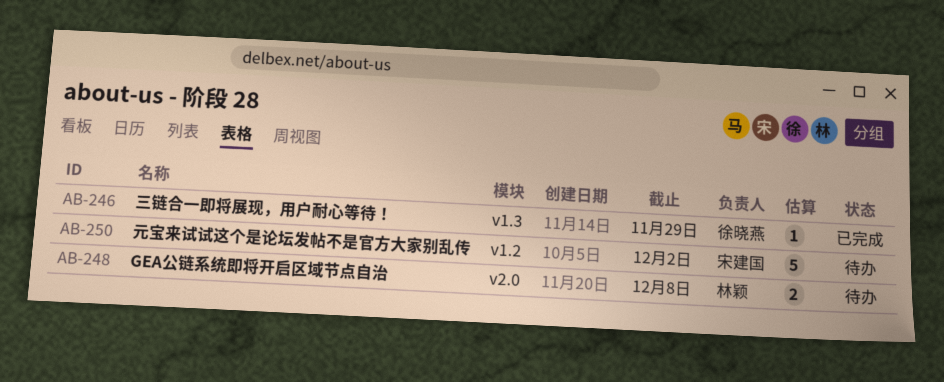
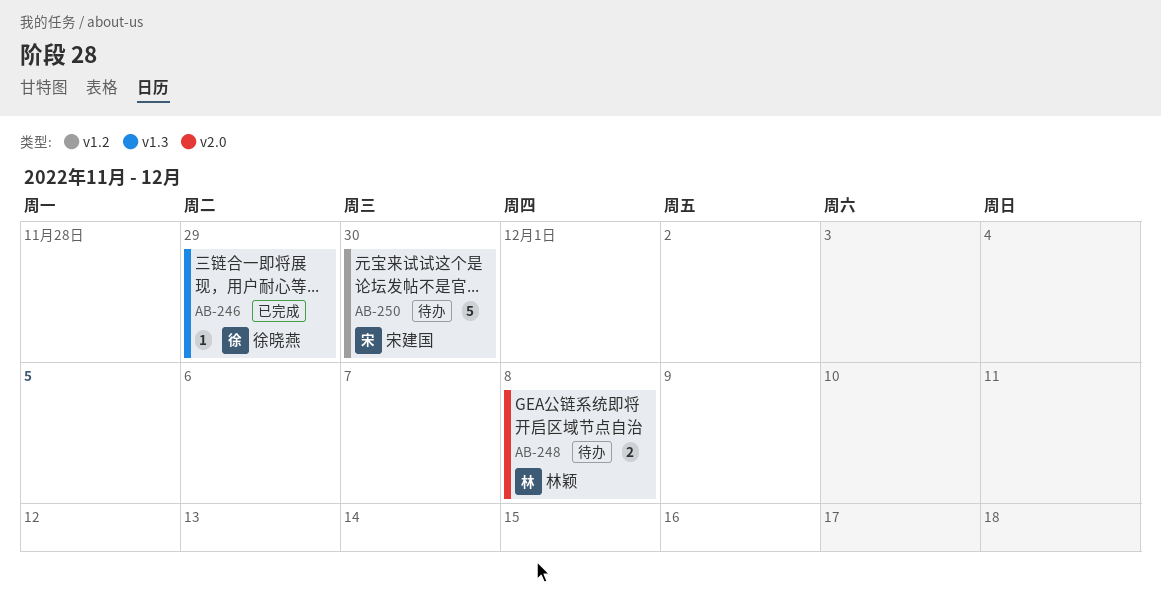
AB-250, due: Dec 2 -> Nov 30

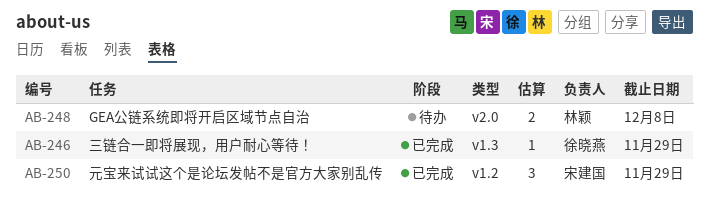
AB-250, status: 待办 -> 已完成
AB-250, estimate: 5 -> 3
AB-250, due: Nov 30 -> Nov 29

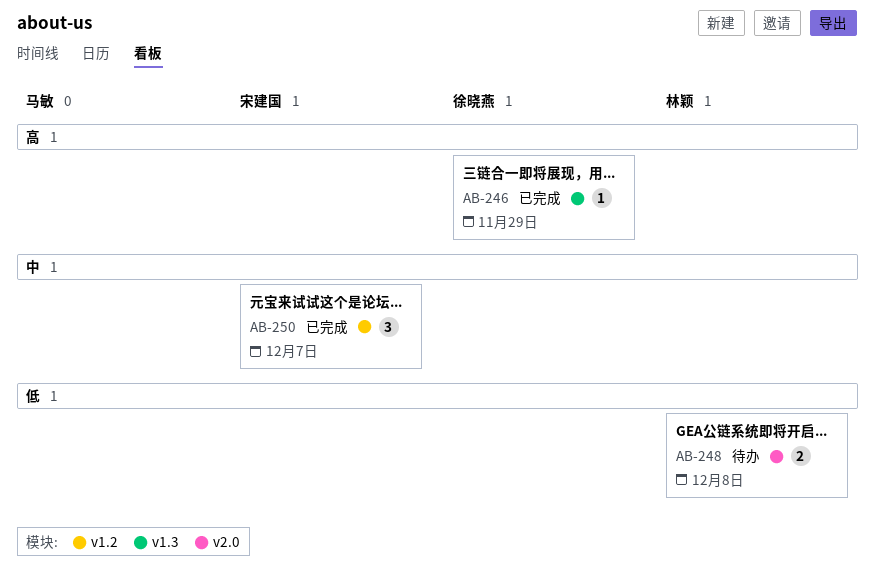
AB-250, due: Nov 29 -> Dec 7

